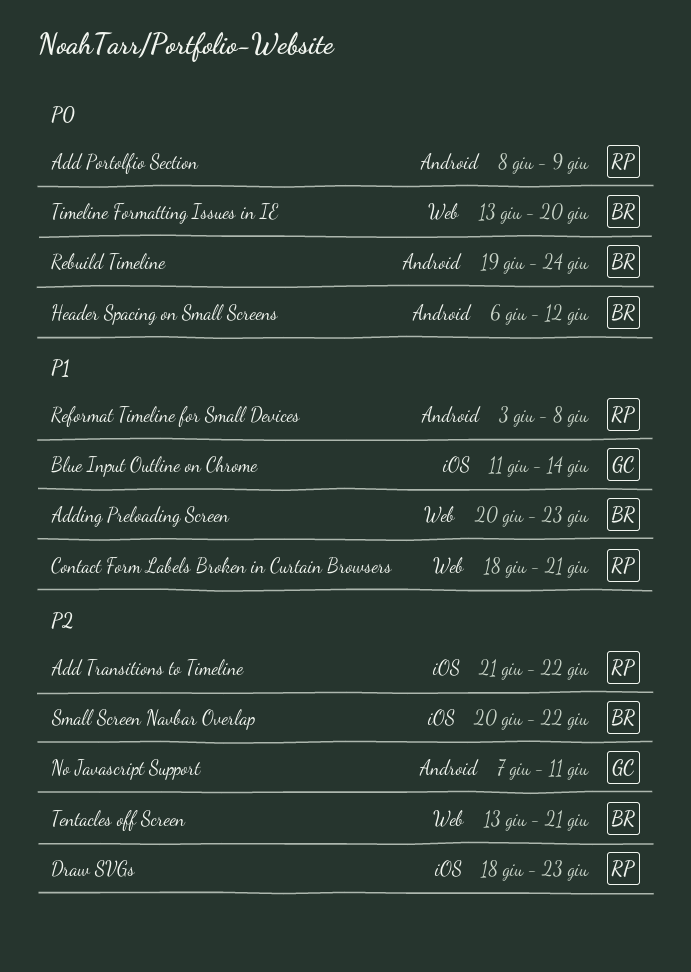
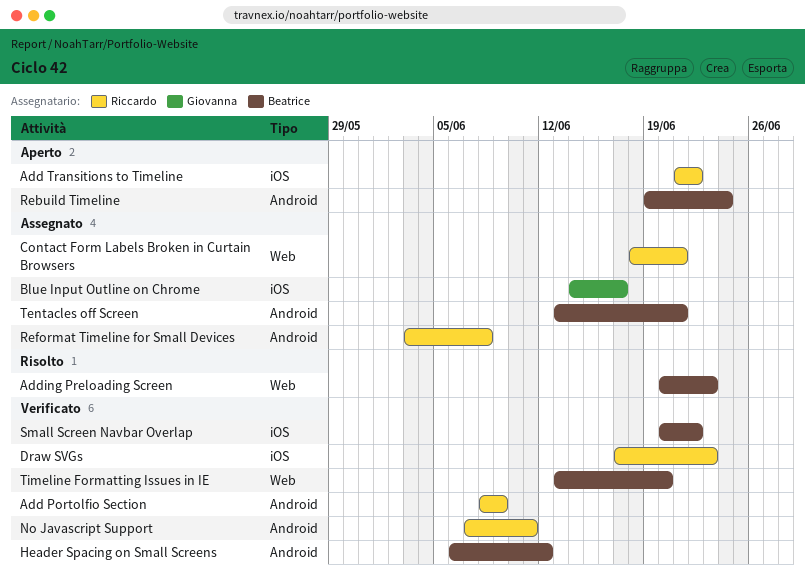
Blue Input Outline on Chrome, start: Jun 11 -> Jun 14
Blue Input Outline on Chrome, due: Jun 14 -> Jun 17
Draw SVGs, start: Jun 18 -> Jun 17
No Javascript Support, owner: Giovanna -> Riccardo
Tentacles off Screen, label: Web -> Android

